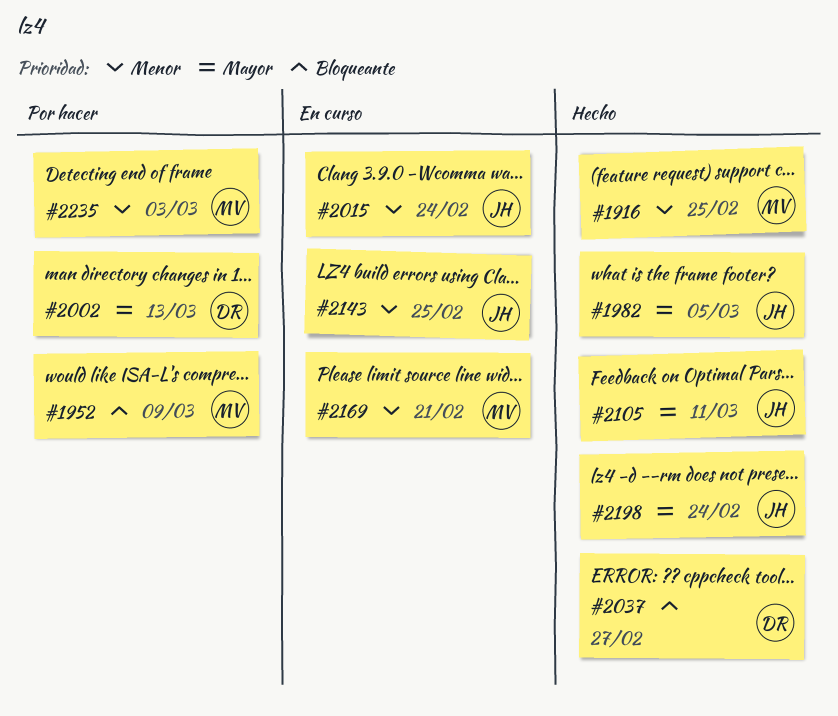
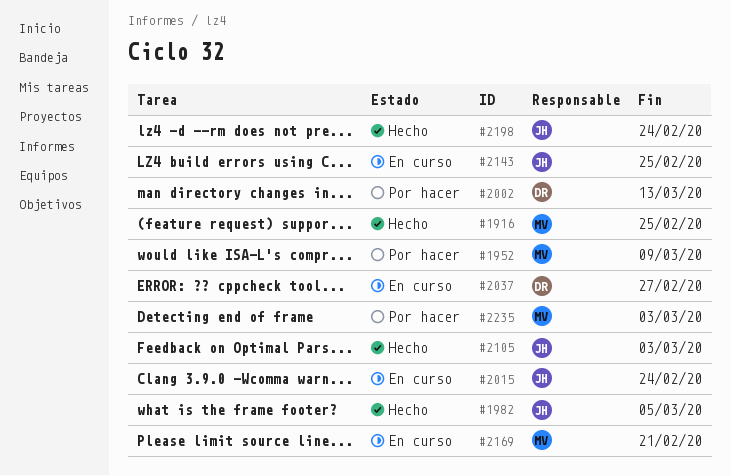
#2037, status: Hecho -> En curso
#2105, due: Mar 11 -> Mar 3

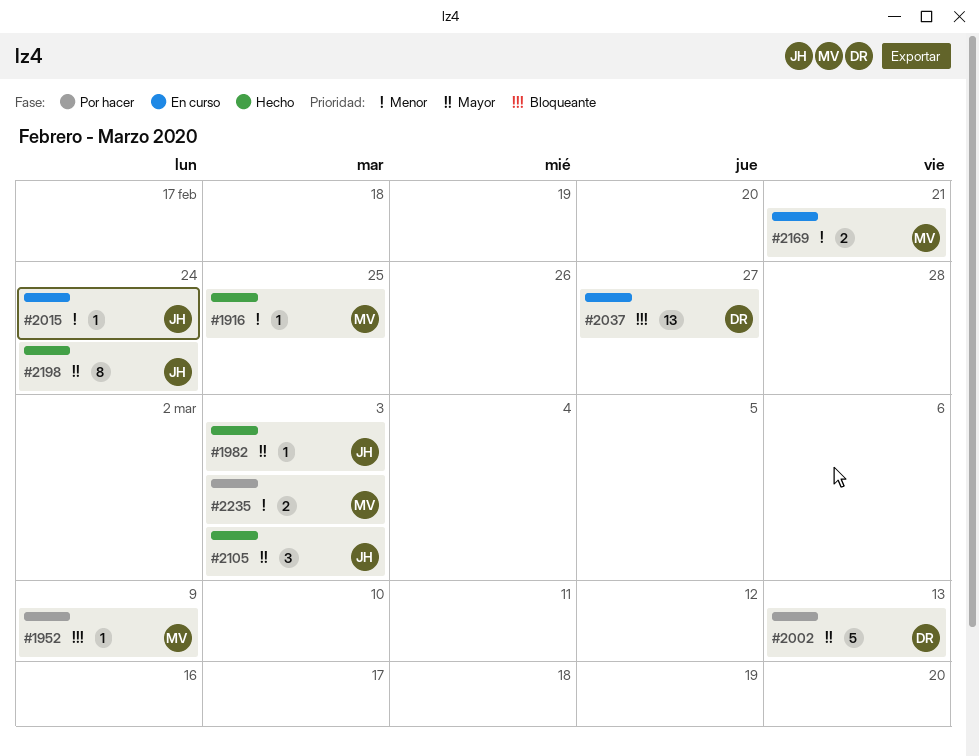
#1982, due: Mar 5 -> Mar 3
#2143: present -> none

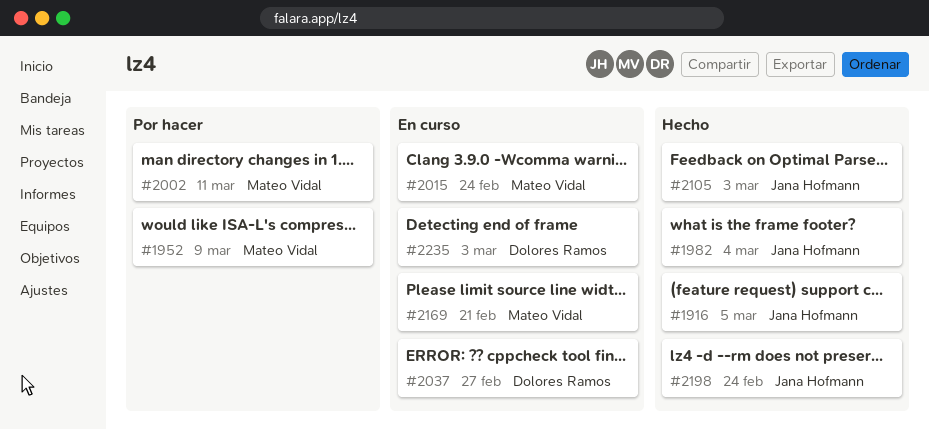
#1916, owner: Mateo Vidal -> Jana Hofmann
#1916, due: Feb 25 -> Mar 5
#1982, due: Mar 3 -> Mar 4
#2002, owner: Dolores Ramos -> Mateo Vidal
#2002, due: Mar 13 -> Mar 11
#2015, owner: Jana Hofmann -> Mateo Vidal
#2235, status: Por hacer -> En curso
#2235, owner: Mateo Vidal -> Dolores Ramos

